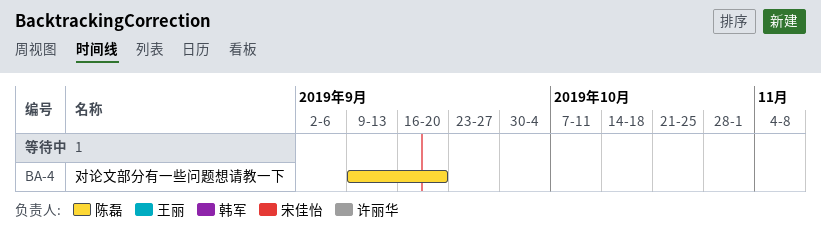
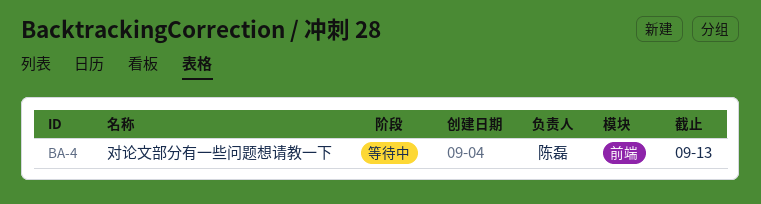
BA-4, due: Sep 20 -> Sep 13

